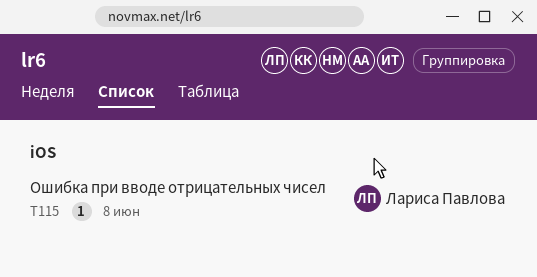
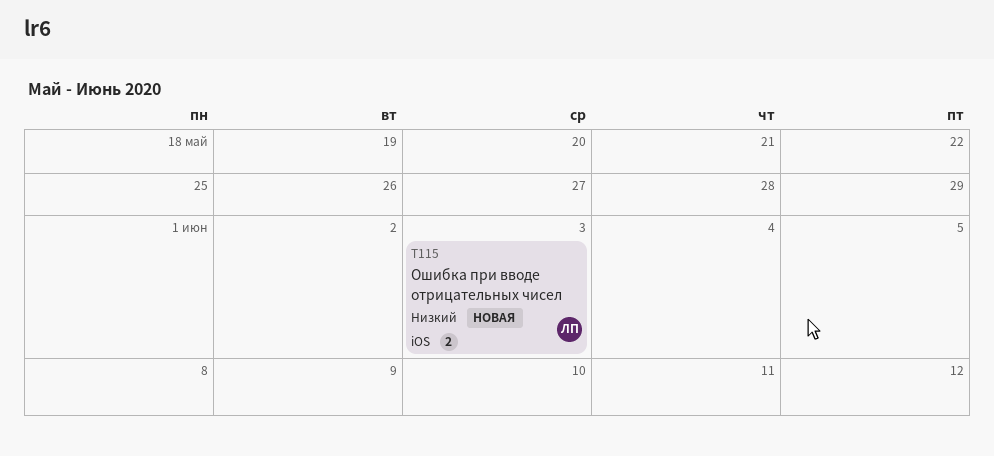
T115, estimate: 1 -> 2
T115, due: Jun 8 -> Jun 3

